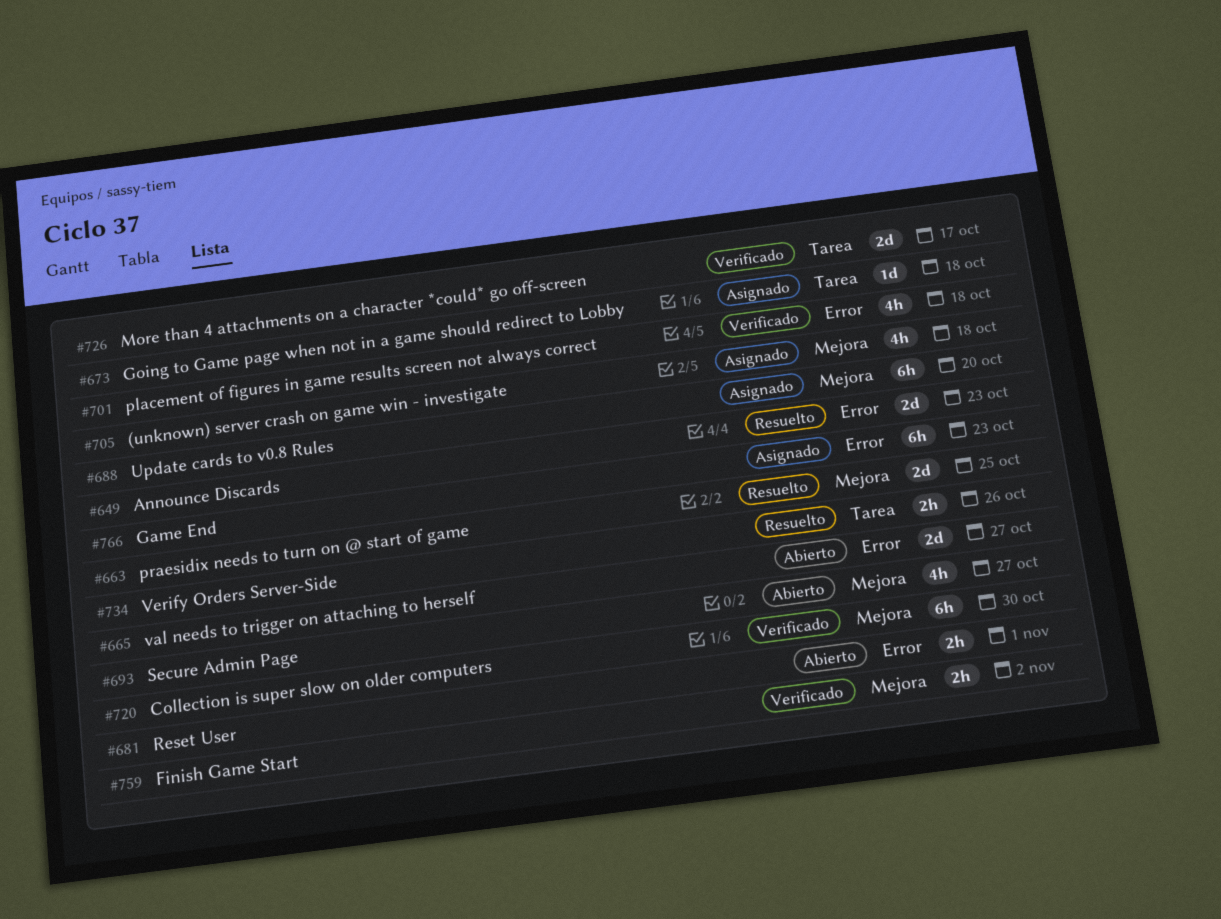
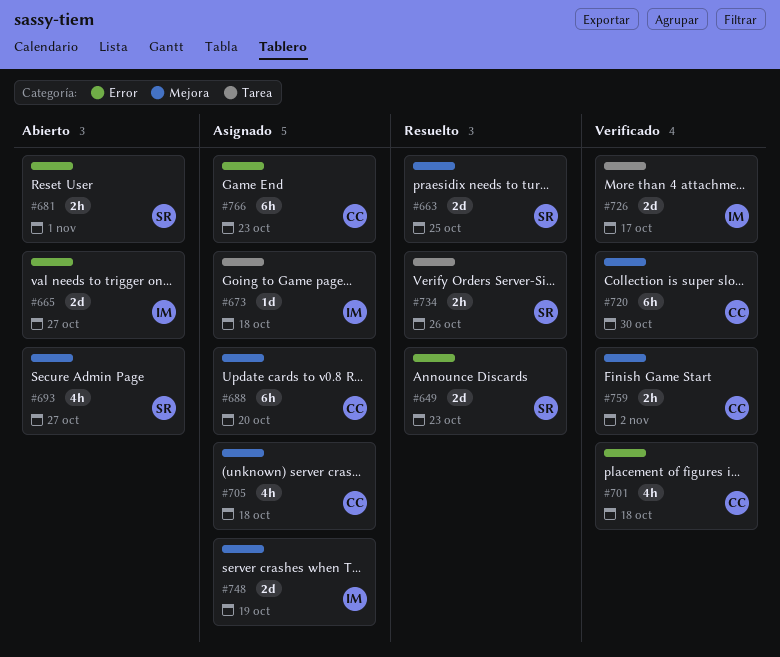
#748: none -> present

